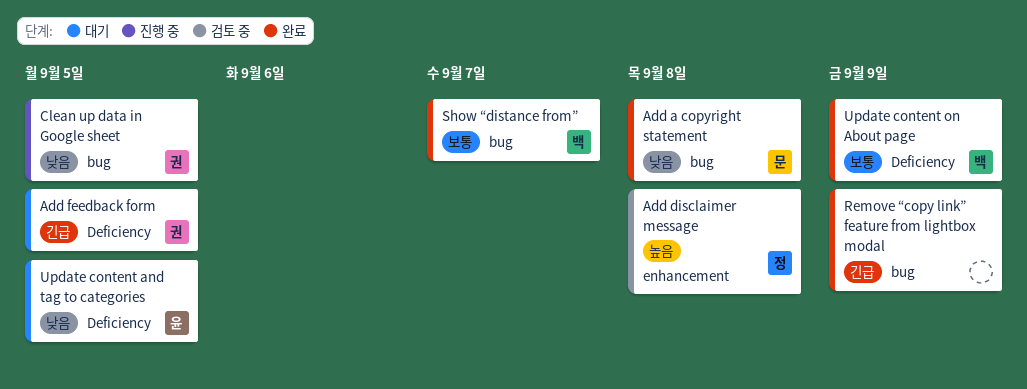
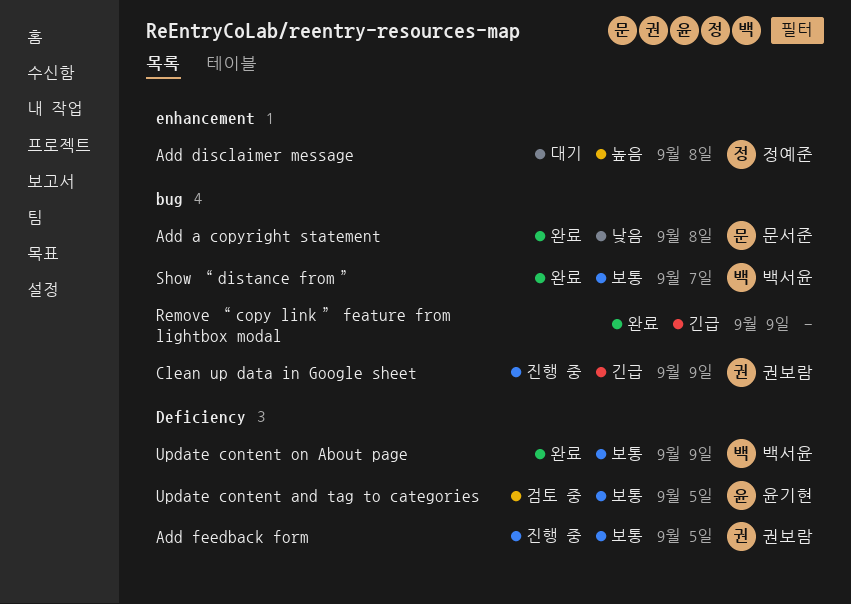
Add disclaimer message, status: 검토 중 -> 대기
Add feedback form, status: 대기 -> 진행 중
Add feedback form, priority: 긴급 -> 보통
Clean up data in Google sheet, priority: 낮음 -> 긴급
Clean up data in Google sheet, due: Sep 5 -> Sep 9
Update content and tag to categories, status: 대기 -> 검토 중
Update content and tag to categories, priority: 낮음 -> 보통

